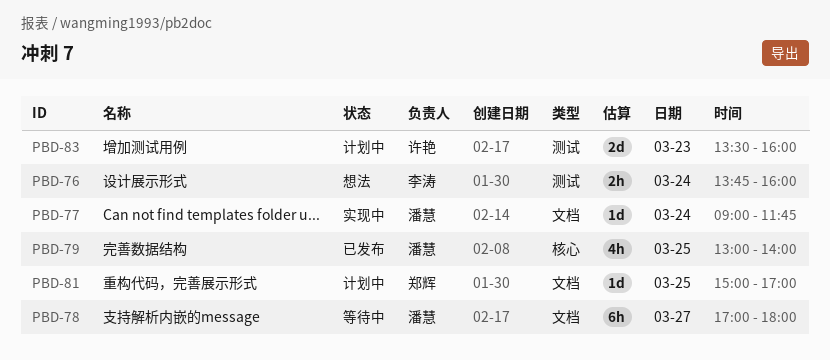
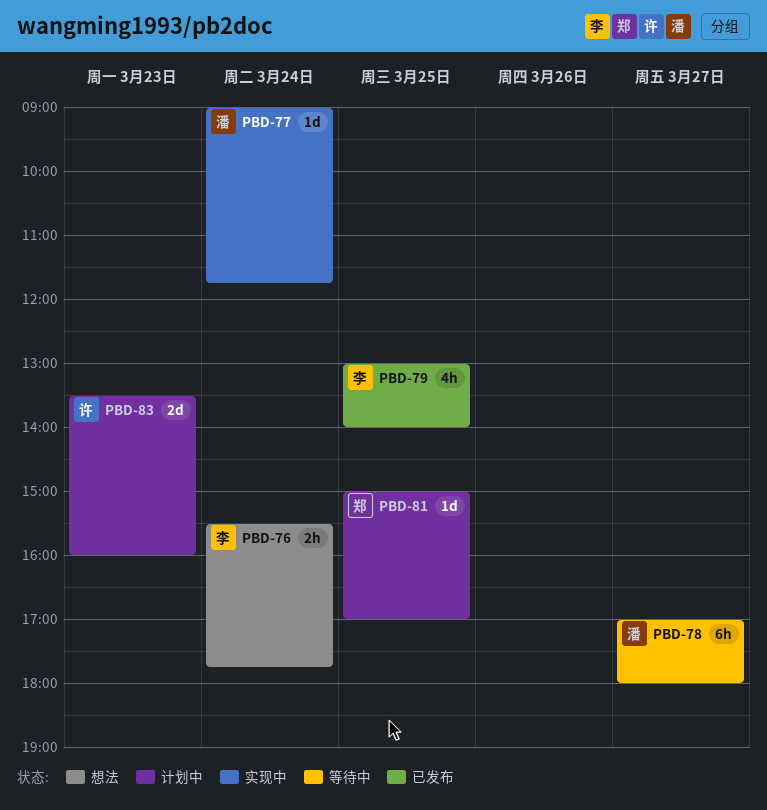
PBD-76, begins: 13:45 -> 15:30
PBD-76, ends: 16:00 -> 17:45
PBD-79, owner: 潘慧 -> 李涛

